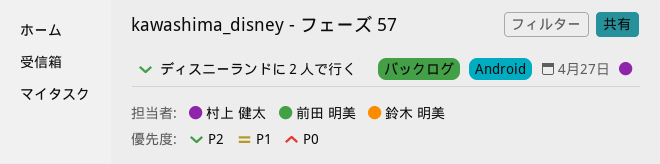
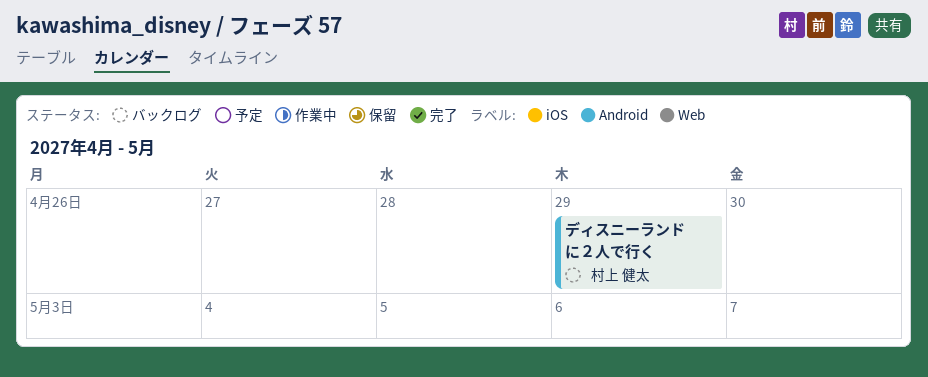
ディスニーランドに２人で行く, due: Apr 27 -> Apr 29

